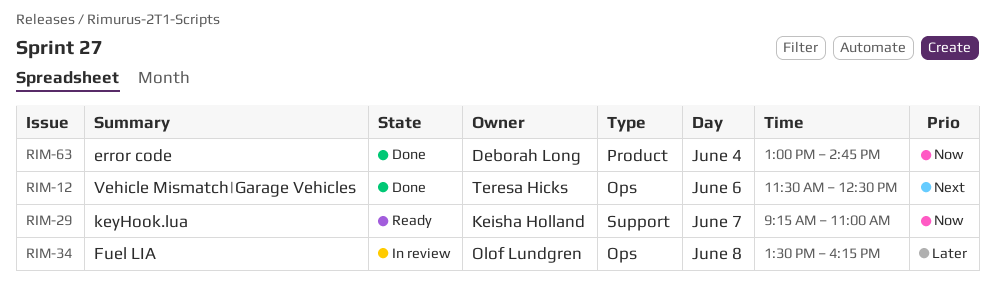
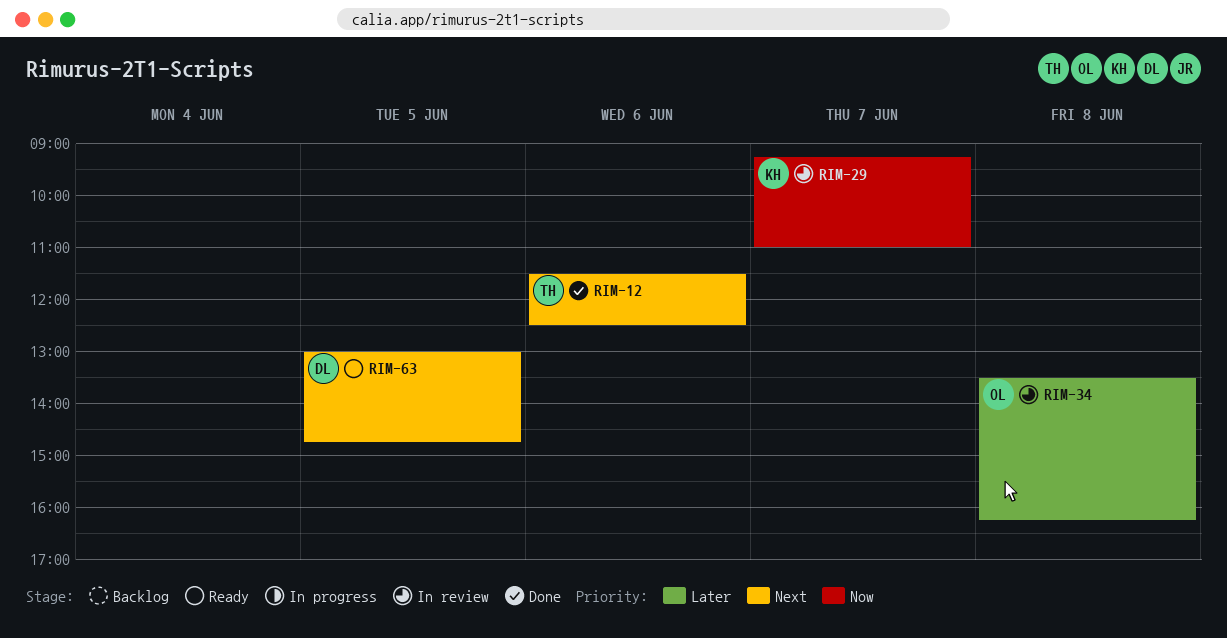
RIM-29, status: Ready -> In review
RIM-63, status: Done -> Ready
RIM-63, priority: Now -> Next
RIM-63, day: Jun 4 -> Jun 5

